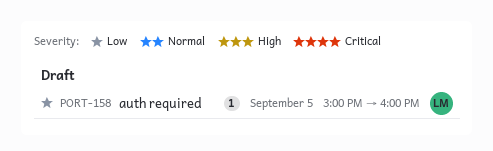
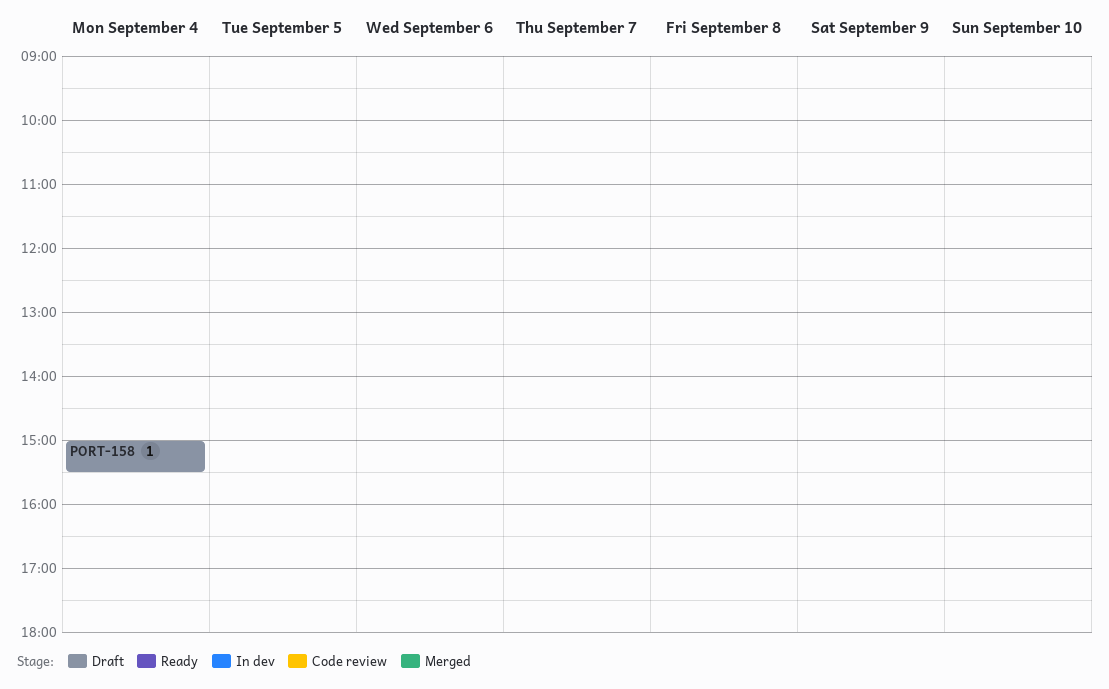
PORT-158, day: Sep 5 -> Sep 4
PORT-158, ends: 16:00 -> 15:30

